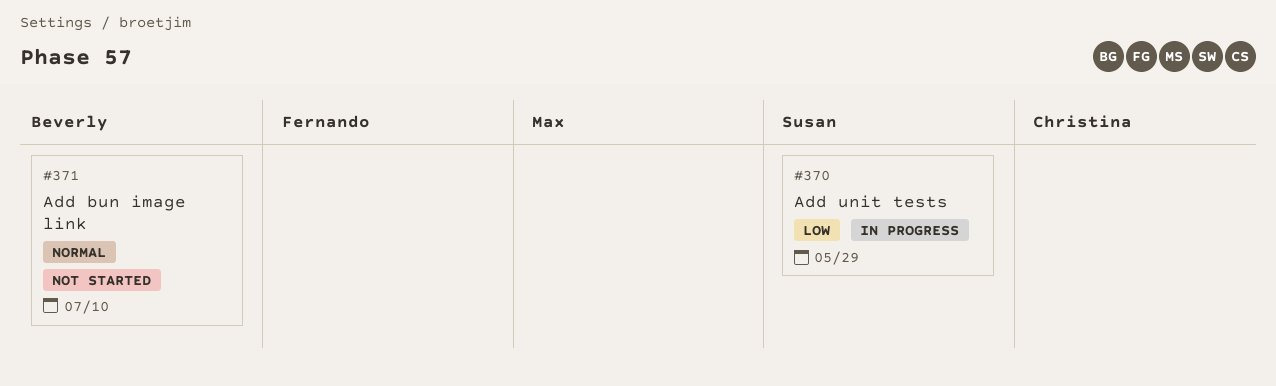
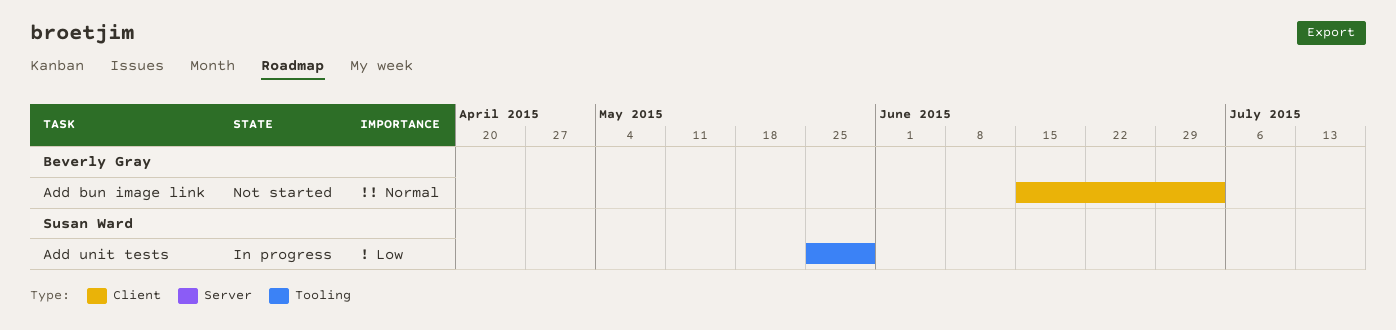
Add bun image link, due: Jul 10 -> Jul 3

